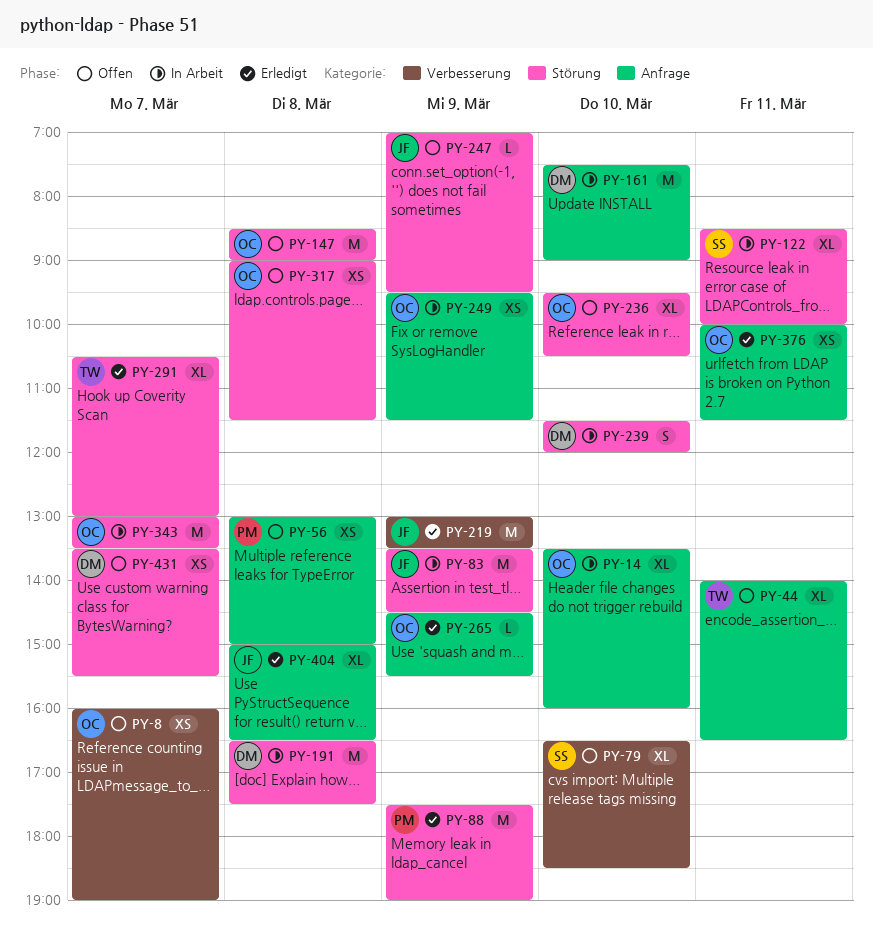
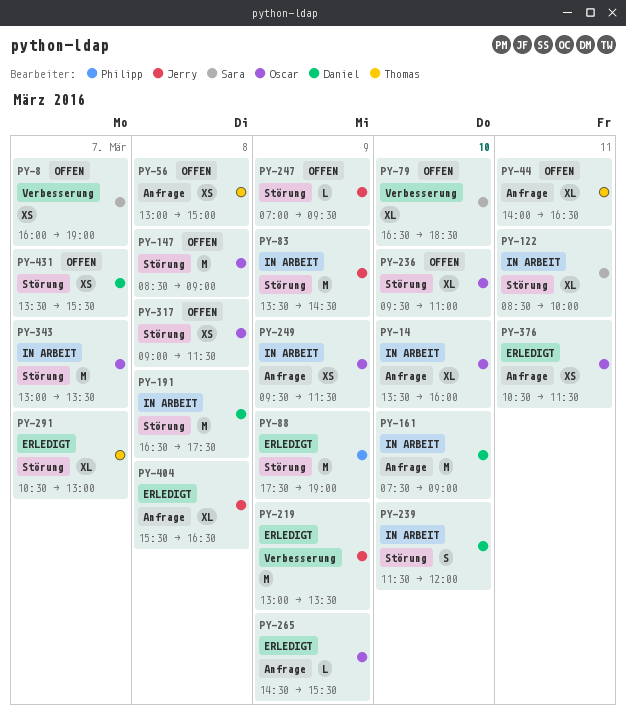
PY-8, owner: Oscar -> Sara
PY-56, owner: Philipp -> Thomas
PY-236, ends: 10:30 -> 11:00
PY-376, begins: 10:00 -> 10:30
PY-404, begins: 15:00 -> 15:30

